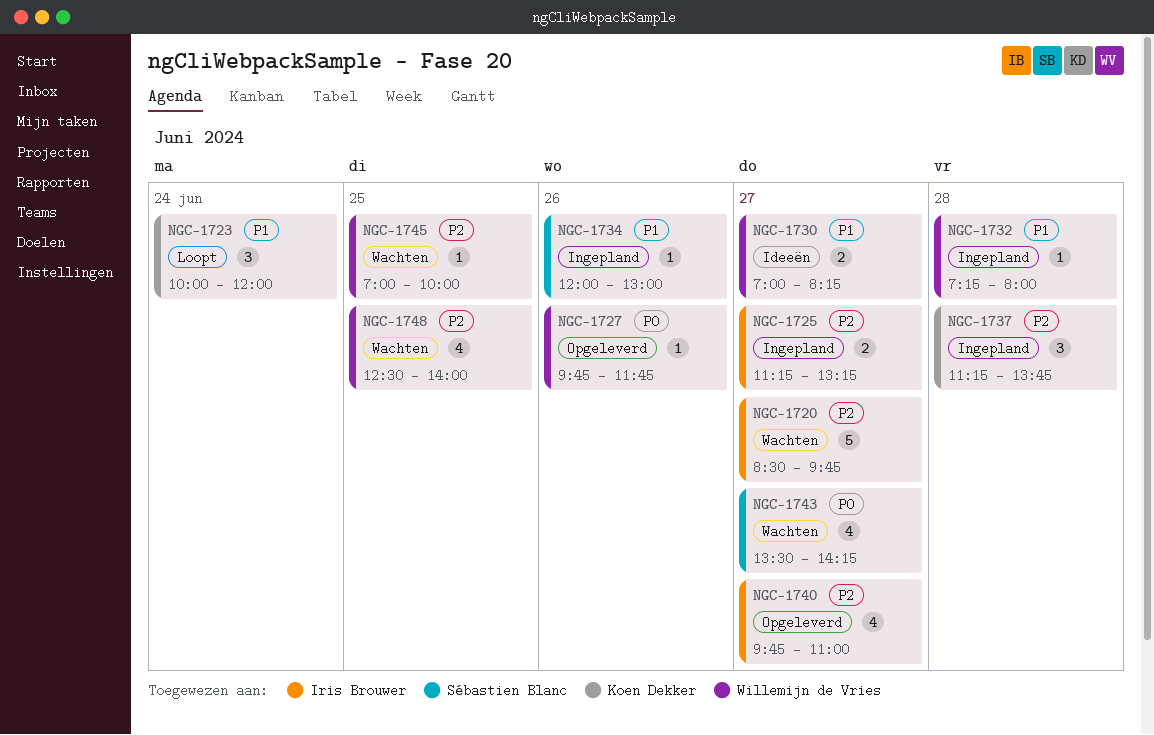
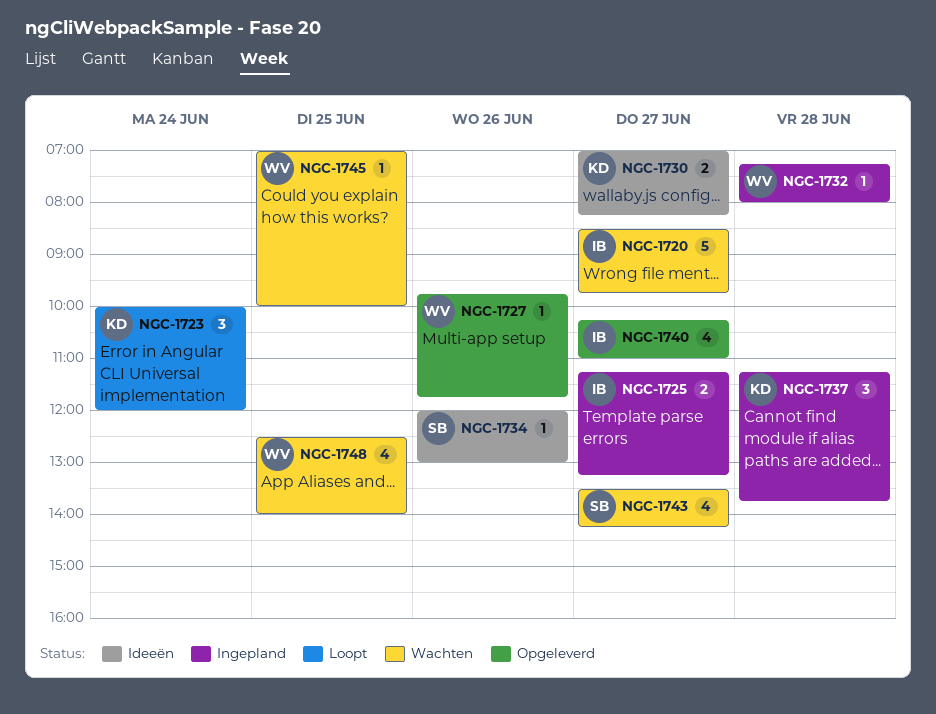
NGC-1730, owner: Willemijn de Vries -> Koen Dekker
NGC-1734, status: Ingepland -> Ideeën
NGC-1740, begins: 09:45 -> 10:15

